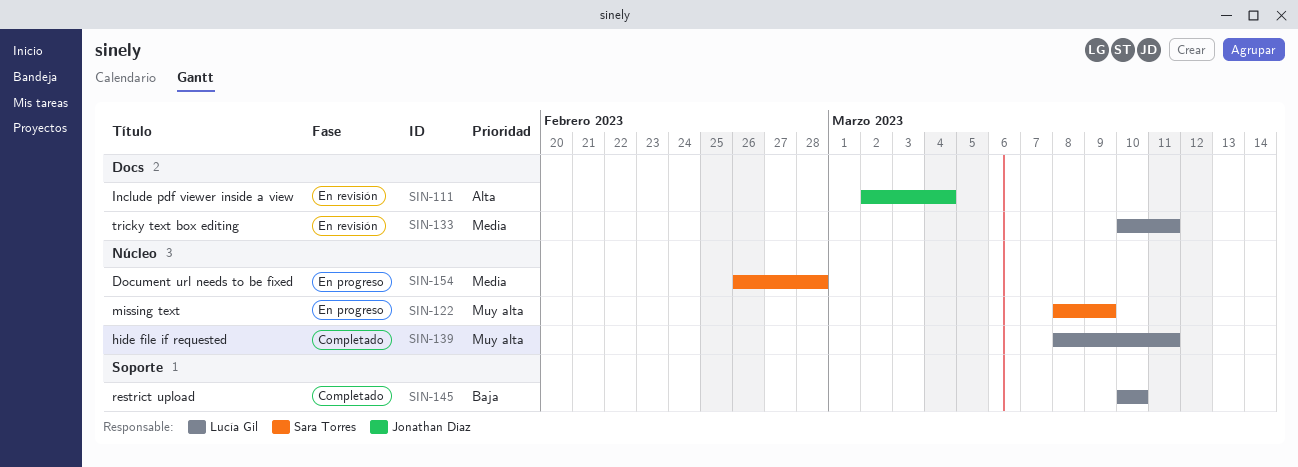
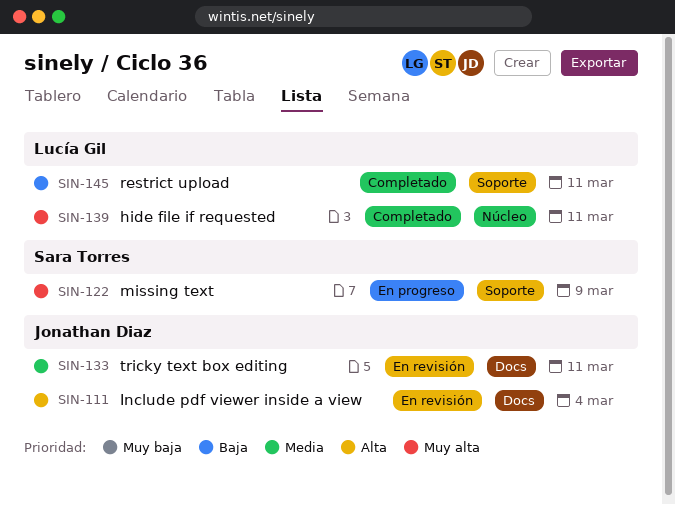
SIN-122, label: Núcleo -> Soporte
SIN-133, owner: Lucía Gil -> Jonathan Diaz
SIN-145, due: Mar 10 -> Mar 11
SIN-154: present -> none

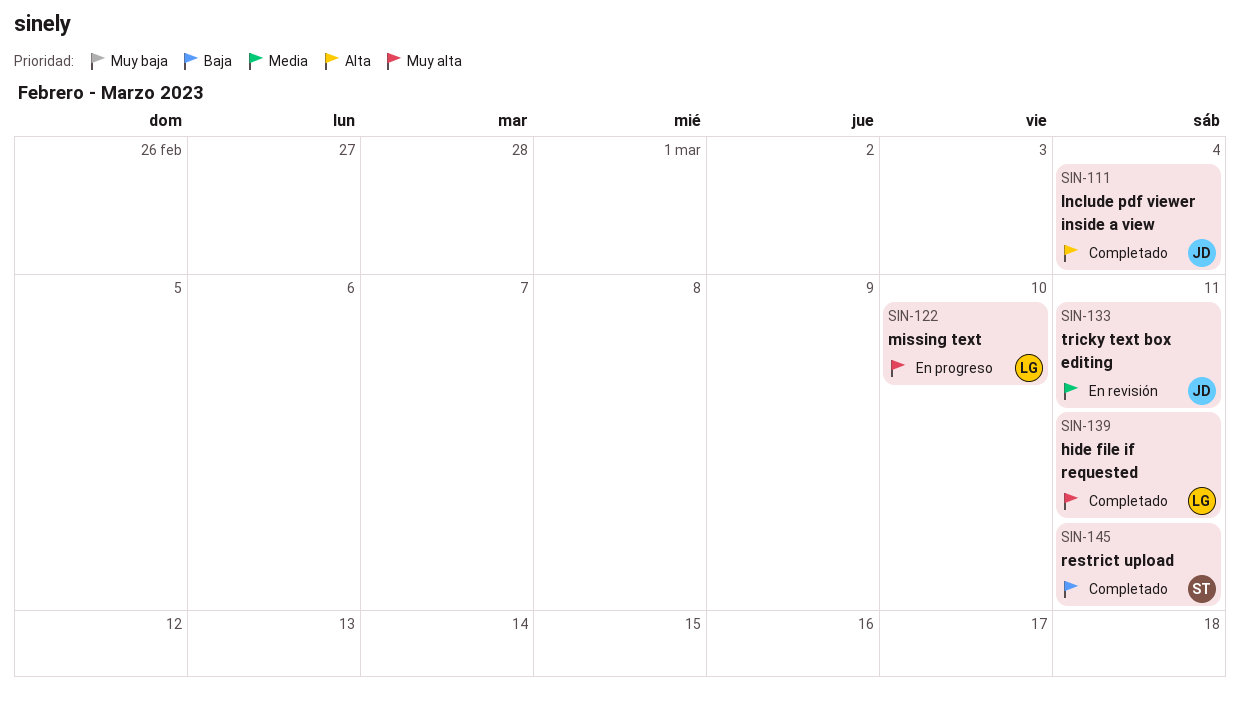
SIN-111, status: En revisión -> Completado
SIN-122, owner: Sara Torres -> Lucía Gil
SIN-122, due: Mar 9 -> Mar 10
SIN-145, owner: Lucía Gil -> Sara Torres

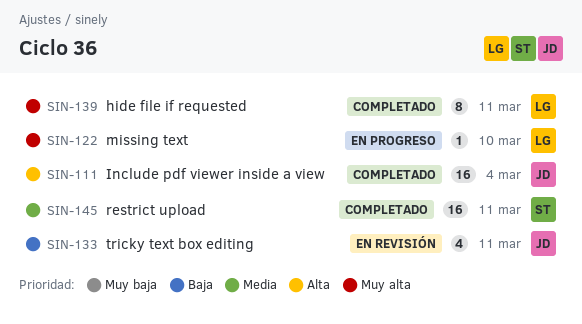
SIN-133, priority: Media -> Baja
SIN-145, priority: Baja -> Media

